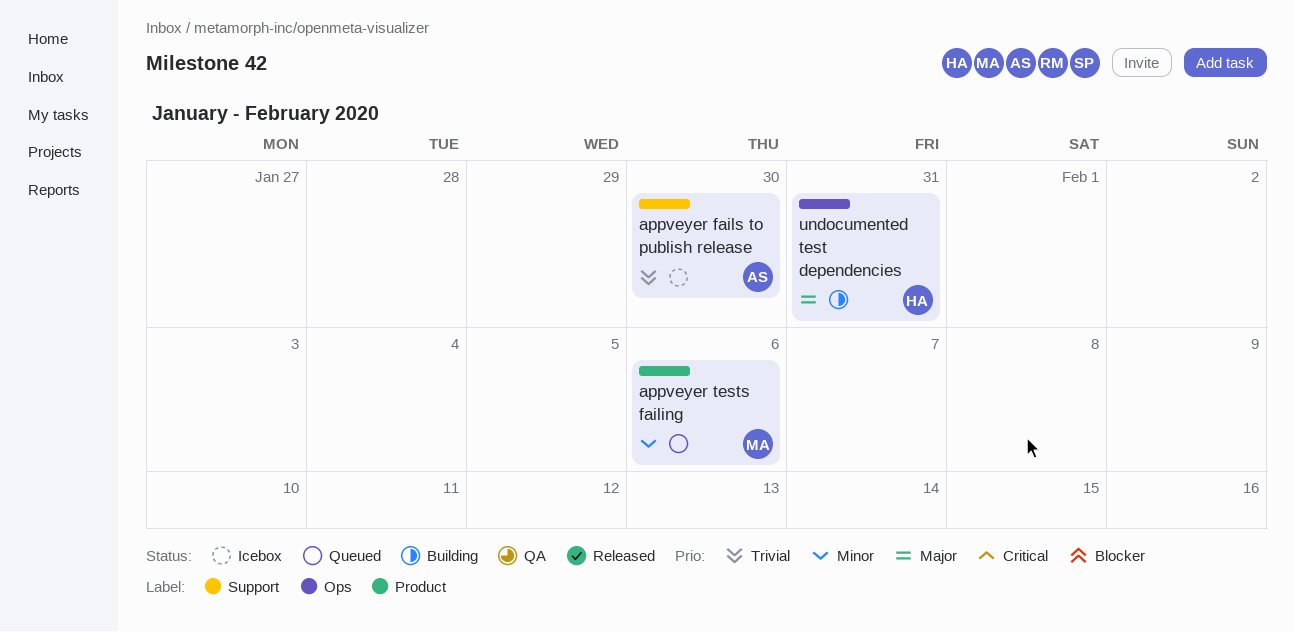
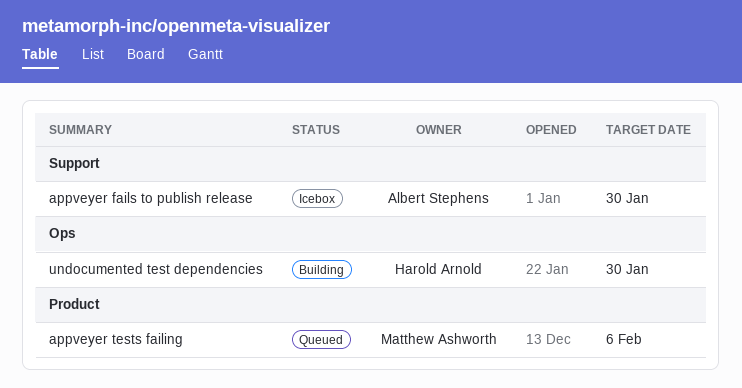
undocumented test dependencies, due: Jan 31 -> Jan 30

